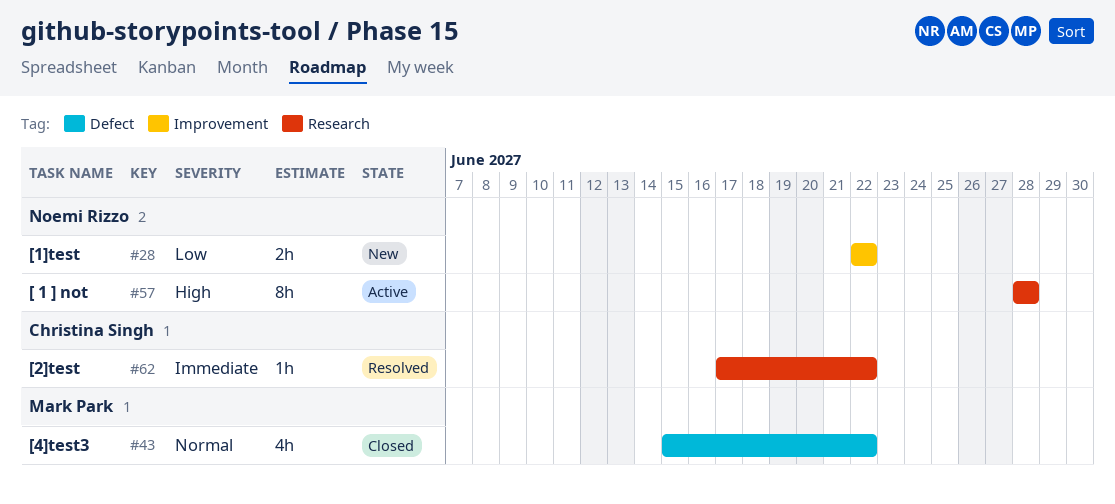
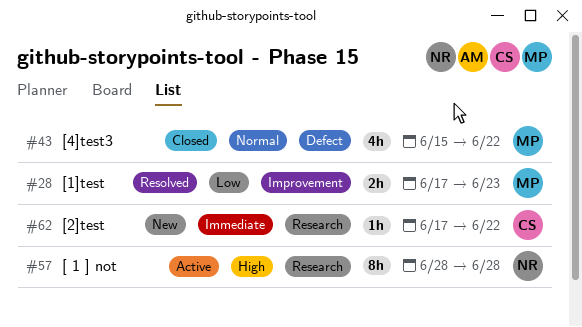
#28, status: New -> Resolved
#28, owner: Noemi Rizzo -> Mark Park
#28, start: Jun 22 -> Jun 17
#28, due: Jun 22 -> Jun 23
#62, status: Resolved -> New

